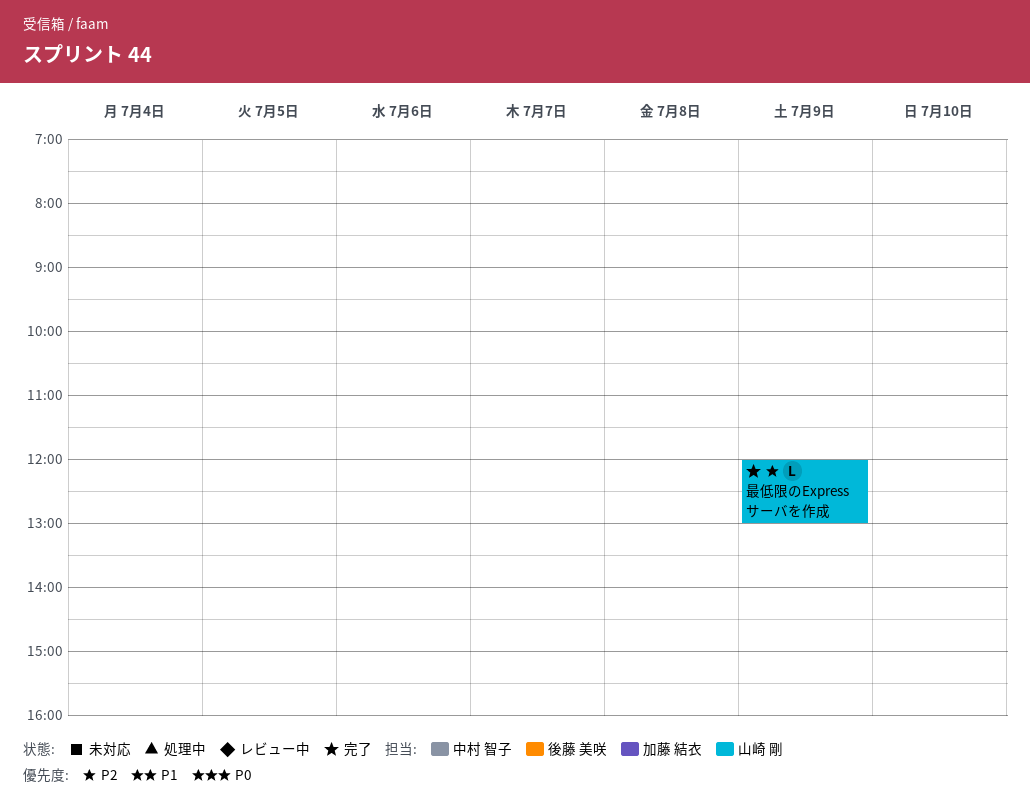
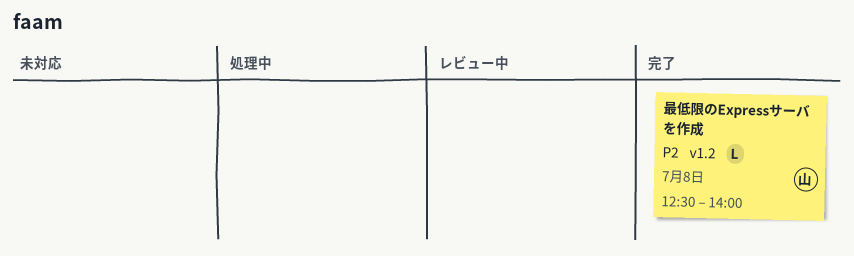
最低限のExpressサーバを作成, day: Jul 9 -> Jul 8
最低限のExpressサーバを作成, begins: 12:00 -> 12:30
最低限のExpressサーバを作成, ends: 13:00 -> 14:00

